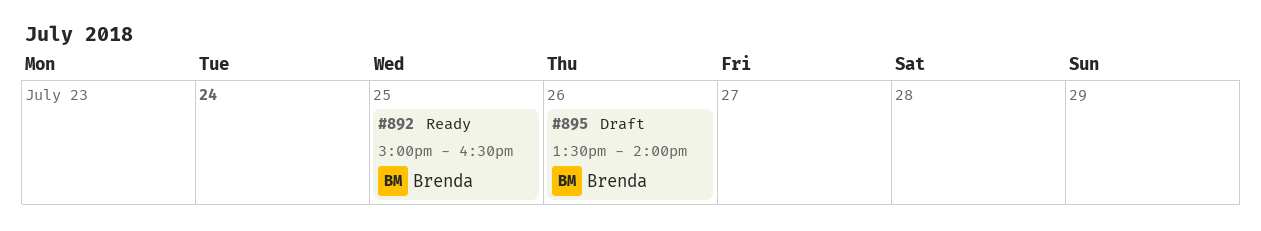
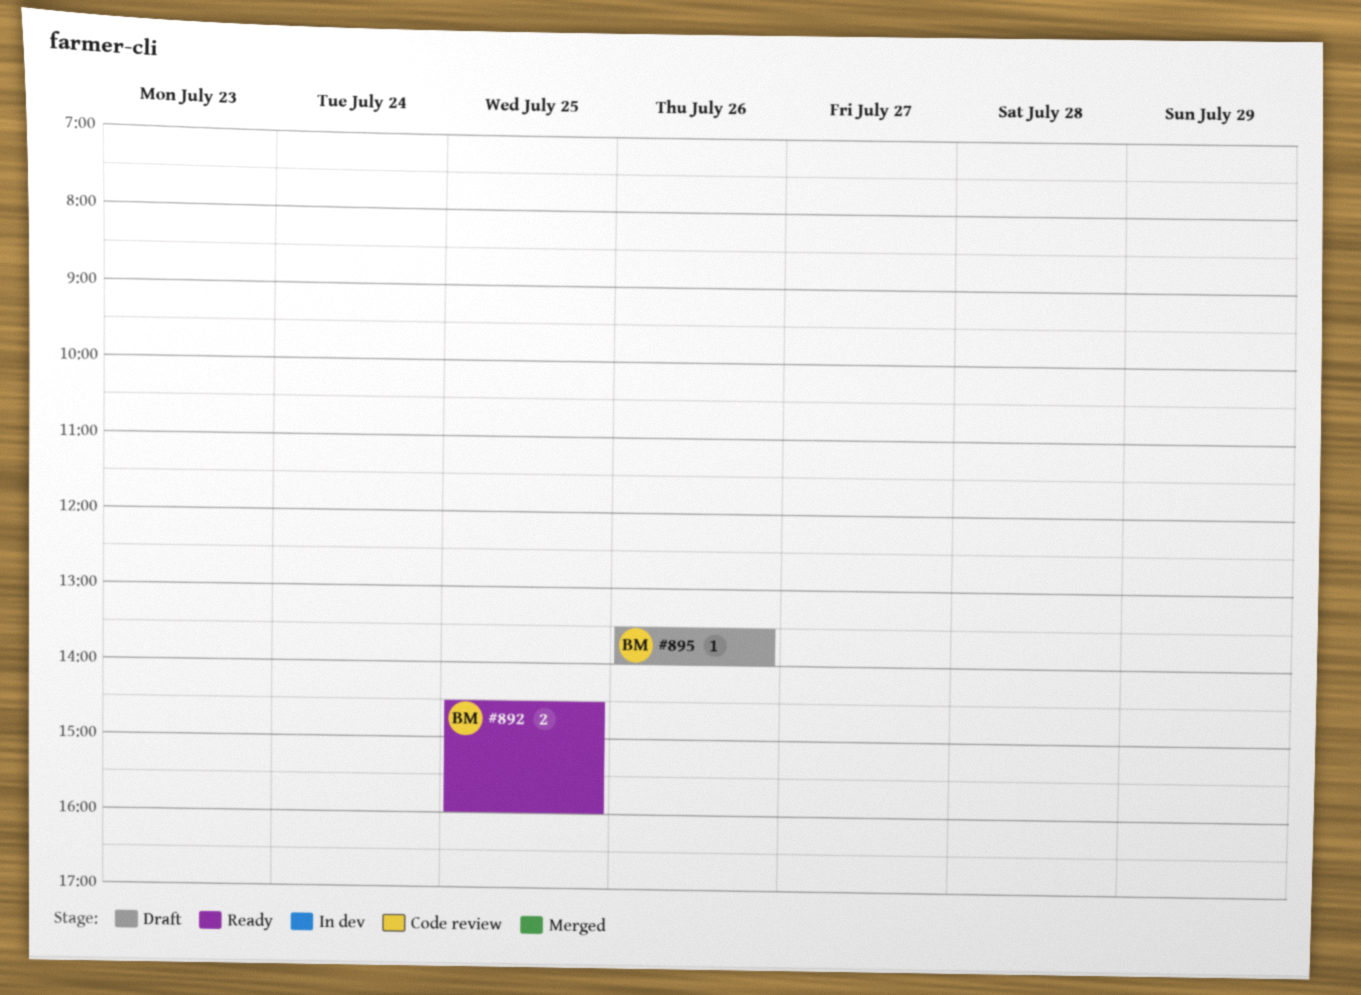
#892, begins: 15:00 -> 14:30
#892, ends: 16:30 -> 16:00

